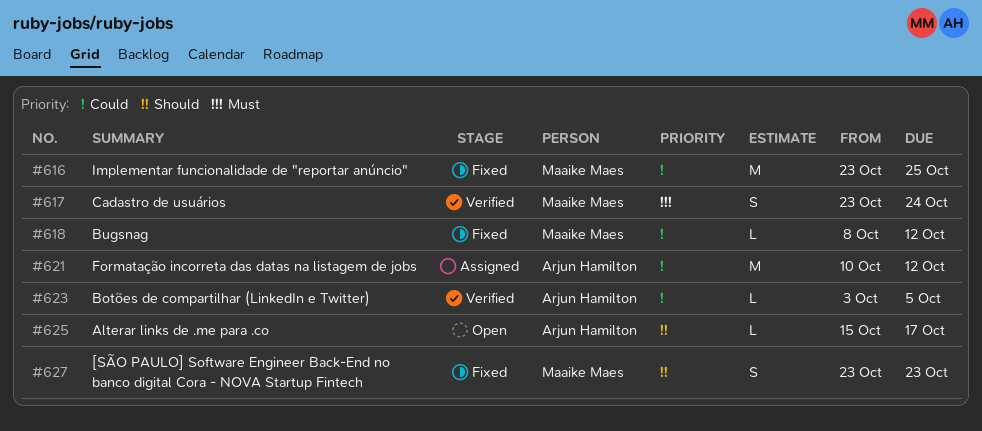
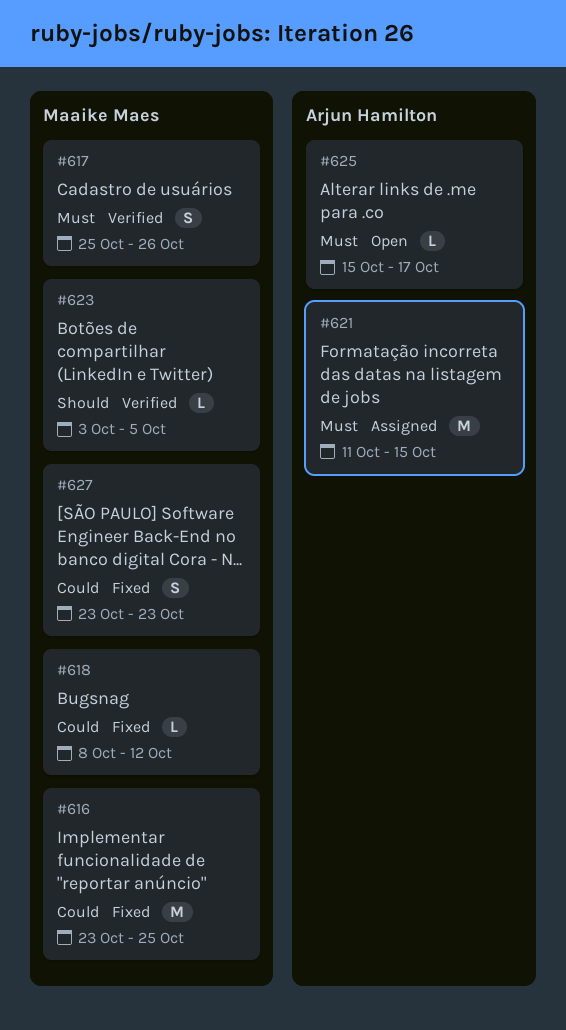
#617, start: Oct 23 -> Oct 25
#617, due: Oct 24 -> Oct 26
#621, priority: Could -> Must
#621, start: Oct 10 -> Oct 11
#621, due: Oct 12 -> Oct 15
#623, owner: Arjun Hamilton -> Maaike Maes
#623, priority: Could -> Should
#625, priority: Should -> Must
#627, priority: Should -> Could

